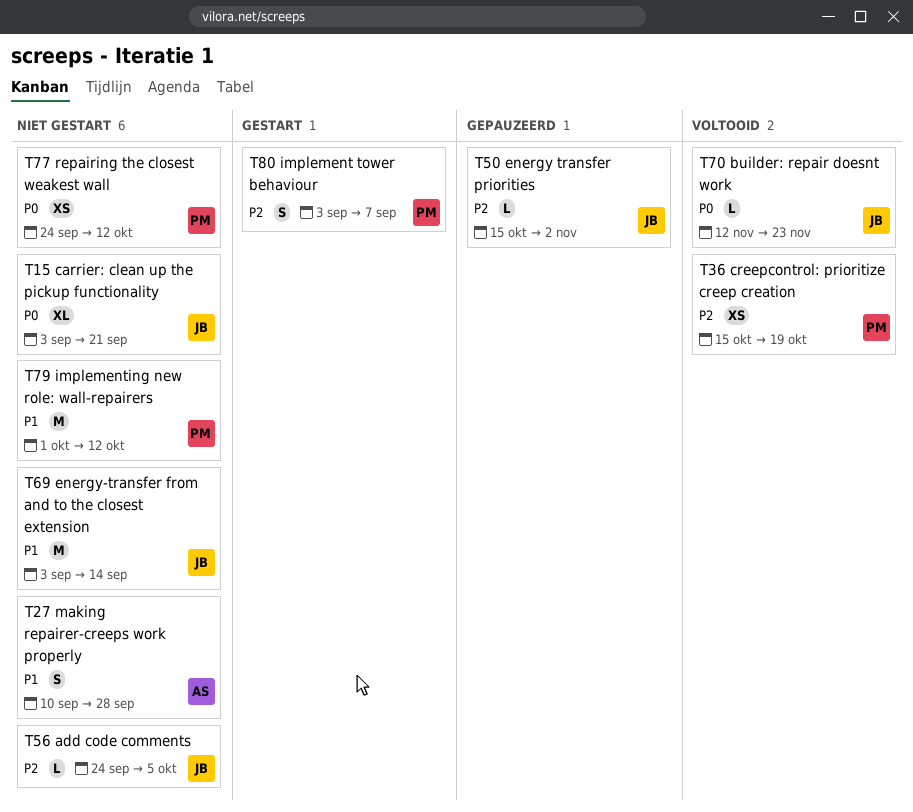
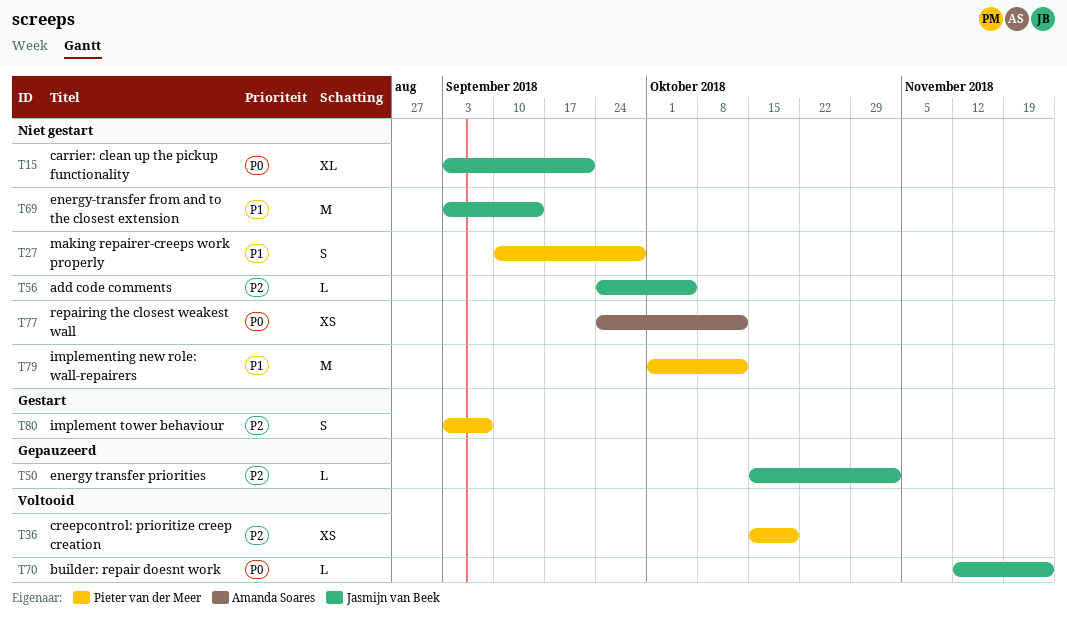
T27, owner: Amanda Soares -> Pieter van der Meer
T77, owner: Pieter van der Meer -> Amanda Soares

